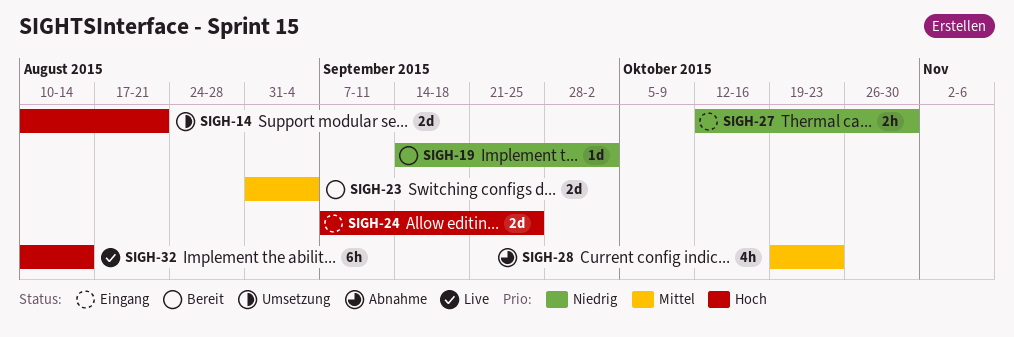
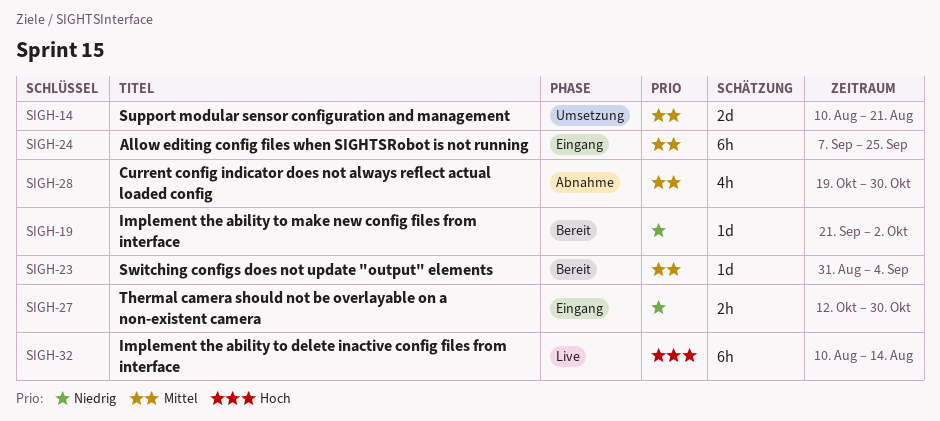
SIGH-14, priority: Hoch -> Mittel
SIGH-19, start: Sep 14 -> Sep 21
SIGH-23, estimate: 2d -> 1d
SIGH-24, priority: Hoch -> Mittel
SIGH-24, estimate: 2d -> 6h
SIGH-28, due: Oct 23 -> Oct 30

